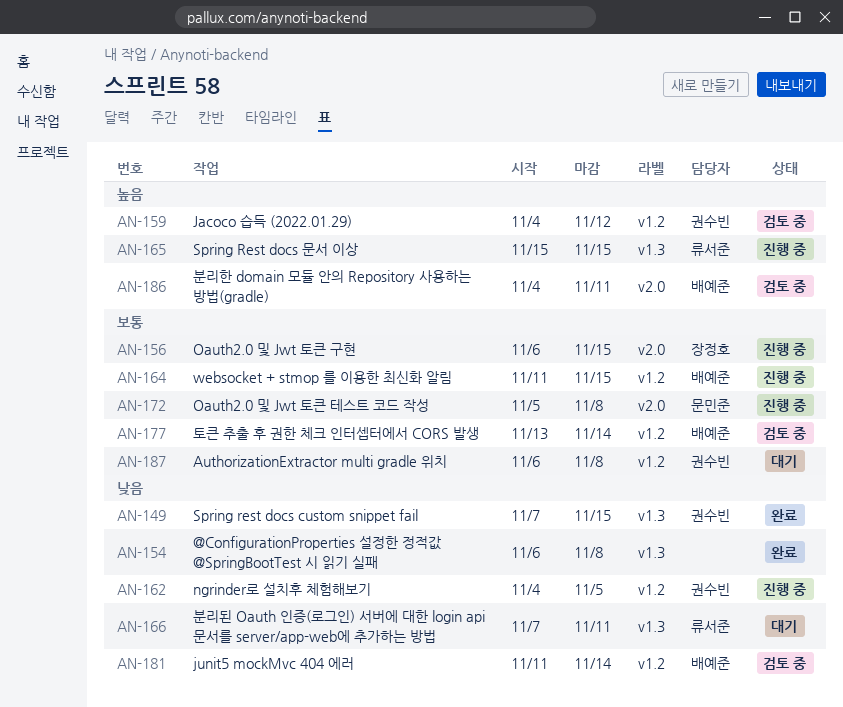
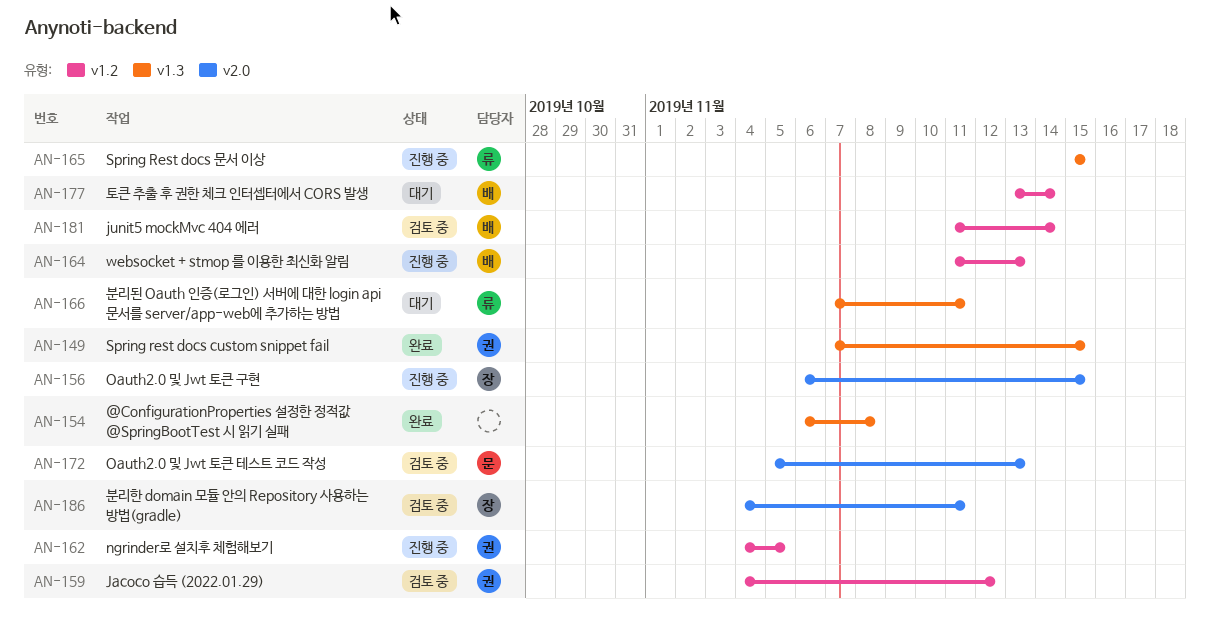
AN-164, due: Nov 15 -> Nov 13
AN-172, status: 진행 중 -> 검토 중
AN-172, due: Nov 8 -> Nov 13
AN-177, status: 검토 중 -> 대기
AN-186, owner: 배예준 -> 장정호
AN-187: present -> none

